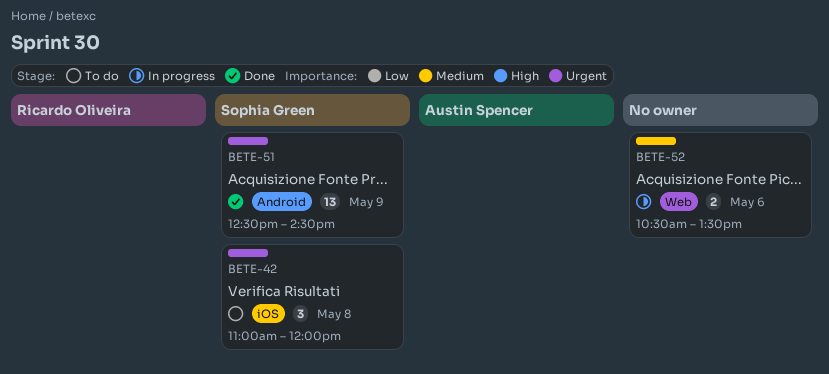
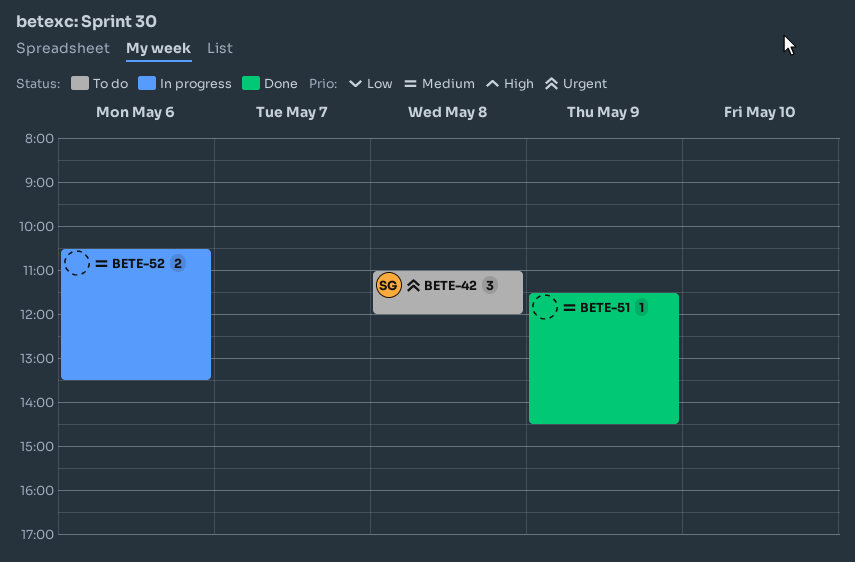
BETE-51, owner: Sophia Green -> none
BETE-51, priority: Urgent -> Medium
BETE-51, estimate: 13 -> 1
BETE-51, begins: 12:30 -> 11:30

